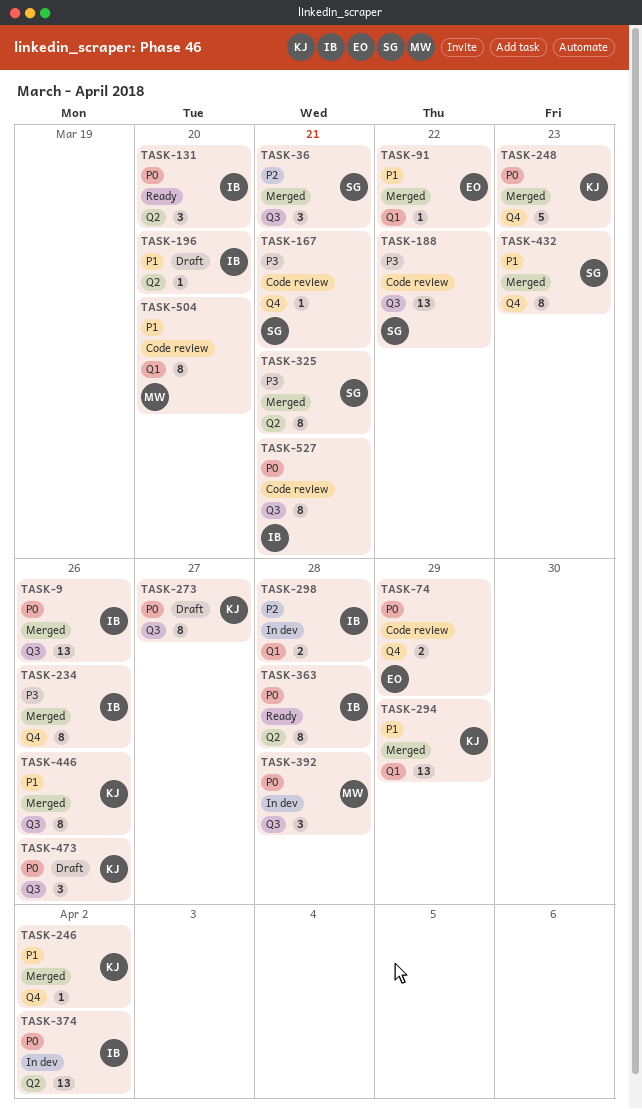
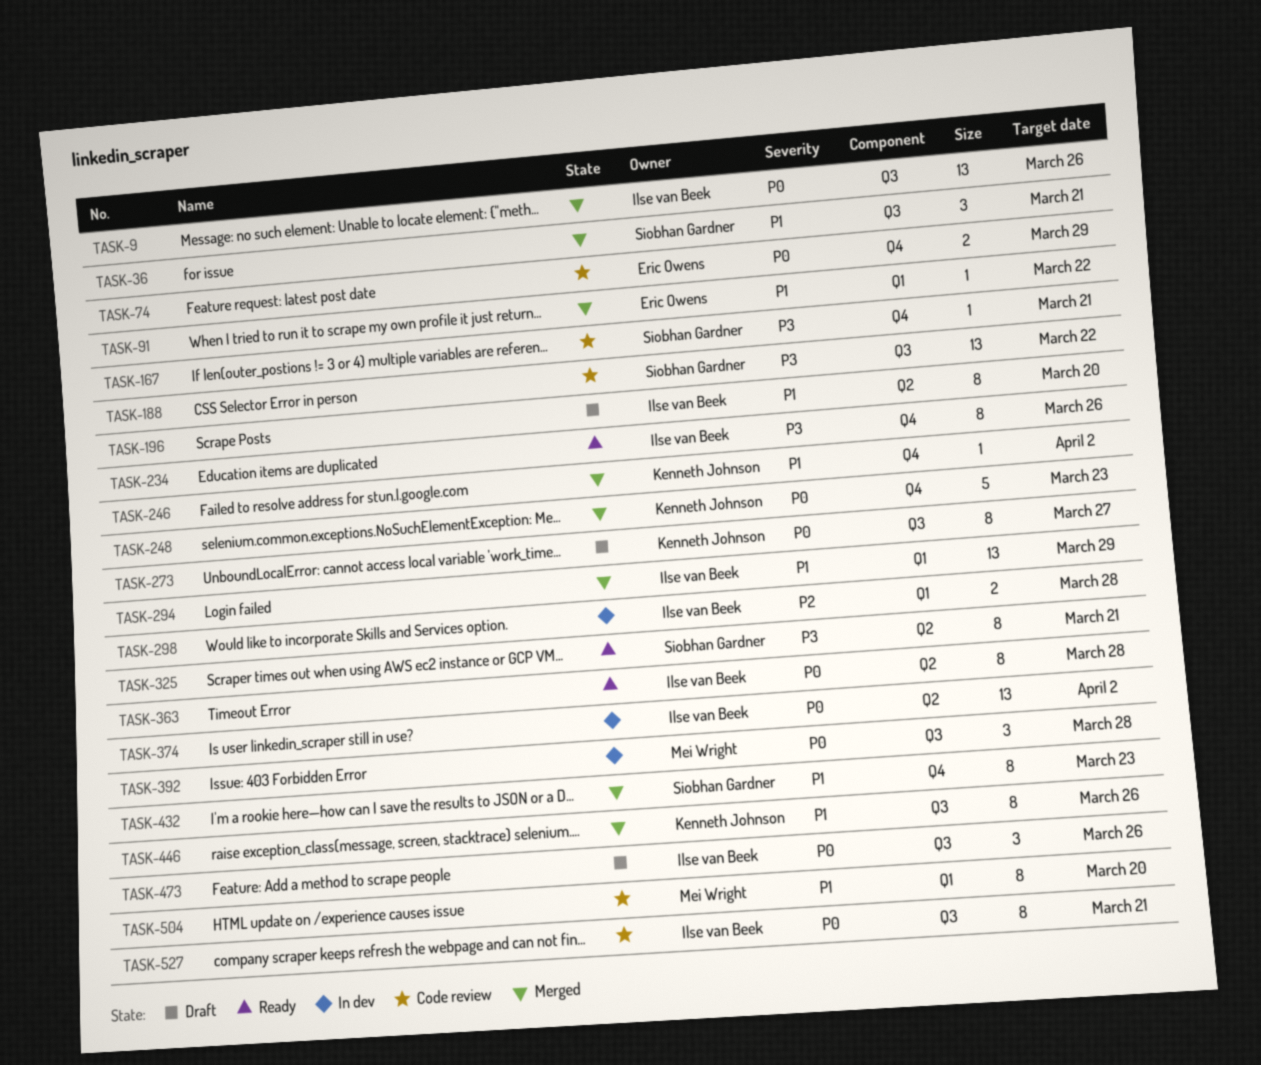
TASK-36, priority: P2 -> P1
TASK-131: present -> none
TASK-196, estimate: 1 -> 8
TASK-234, status: Merged -> Ready
TASK-294, owner: Kenneth Johnson -> Ilse van Beek
TASK-325, status: Merged -> Ready
TASK-473, owner: Kenneth Johnson -> Ilse van Beek

